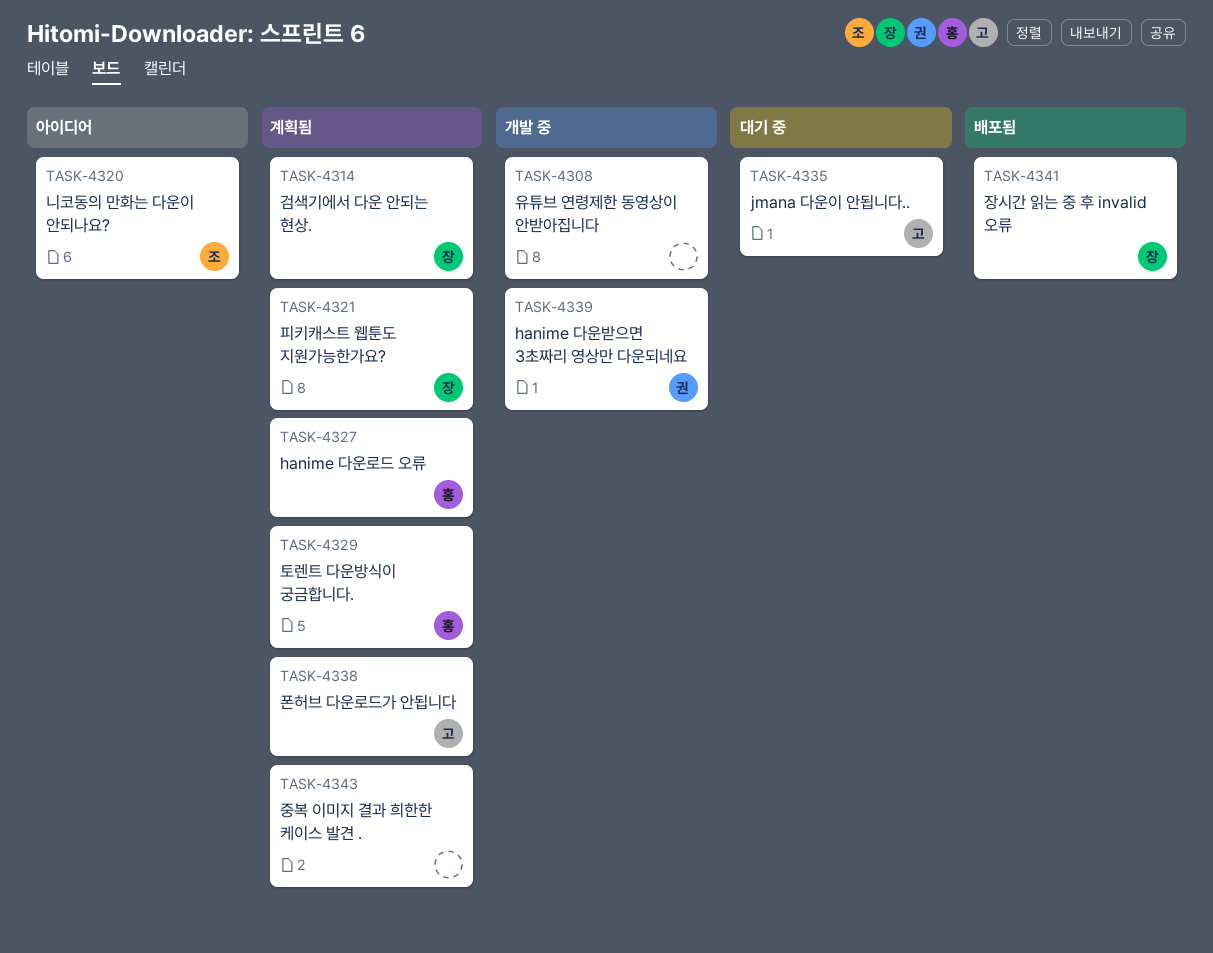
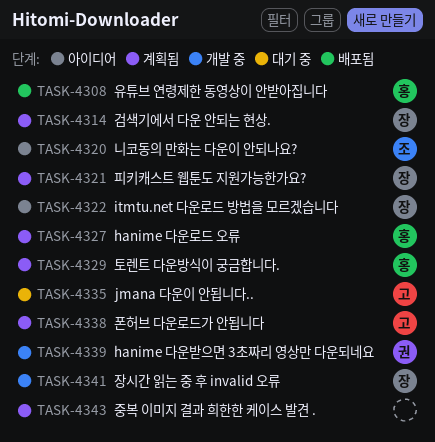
TASK-4308, status: 개발 중 -> 배포됨
TASK-4308, owner: none -> 홍
TASK-4322: none -> present
TASK-4341, status: 배포됨 -> 개발 중

